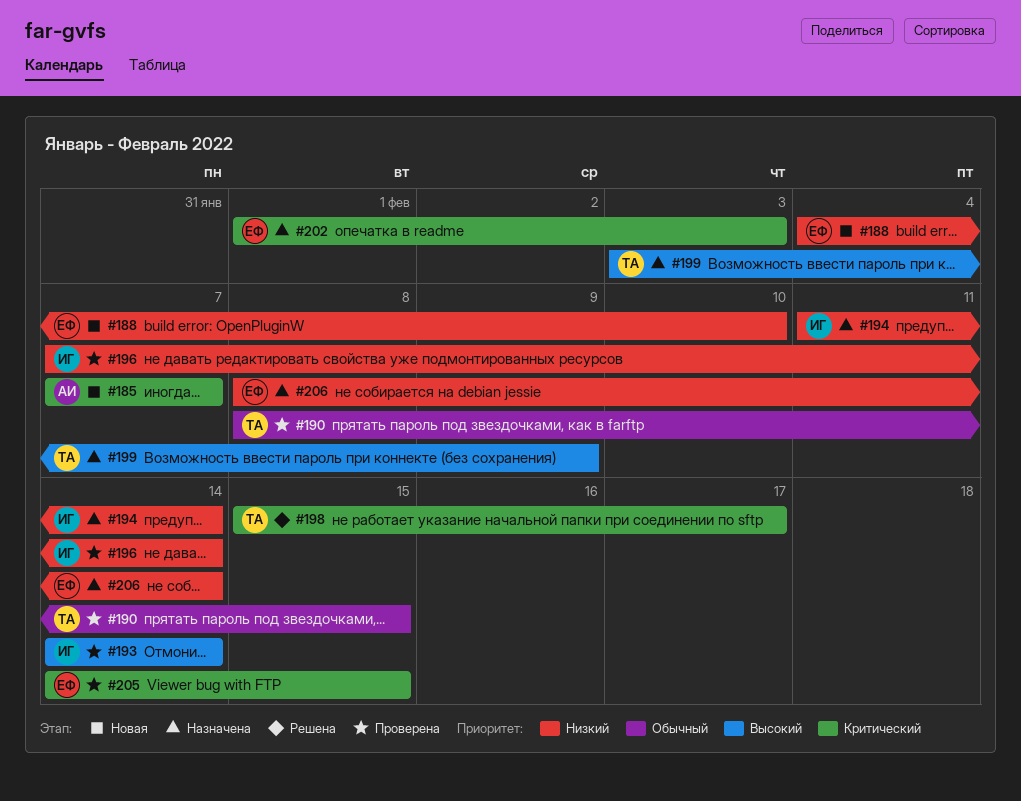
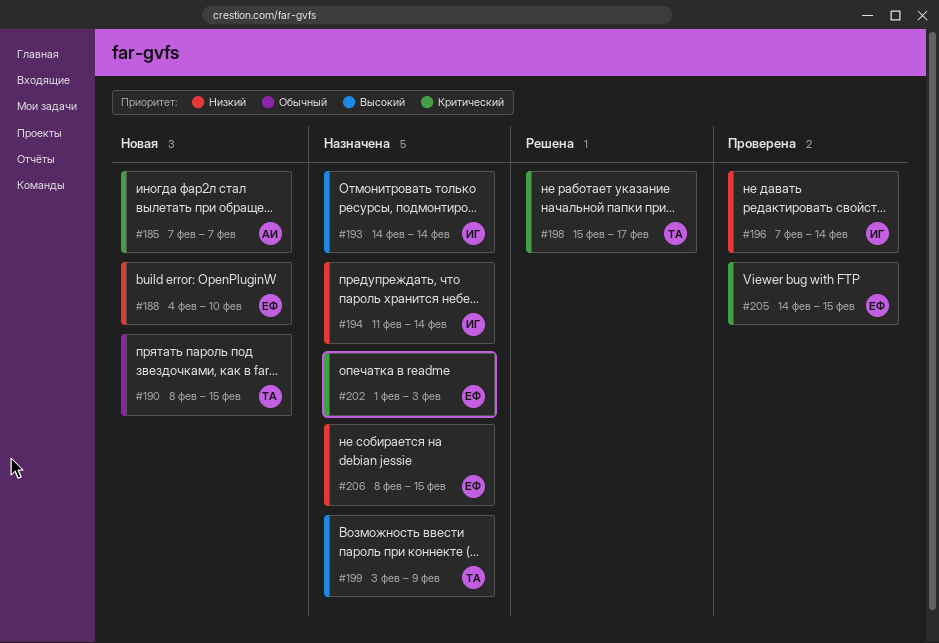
#190, status: Проверена -> Новая
#193, status: Проверена -> Назначена
#206, due: Feb 14 -> Feb 15

